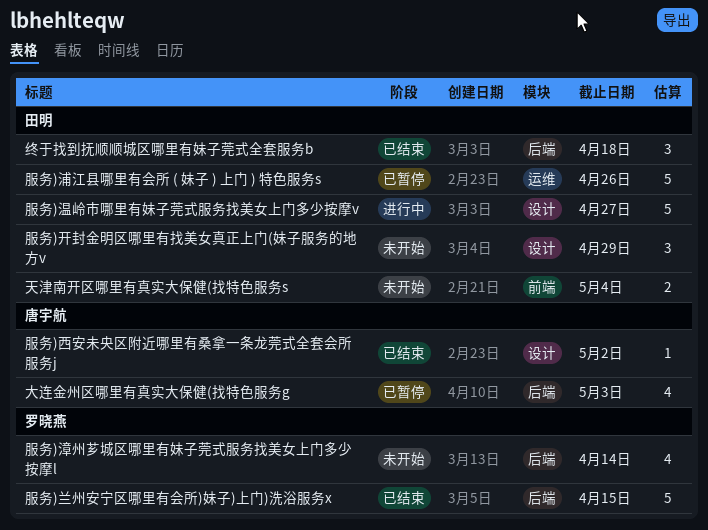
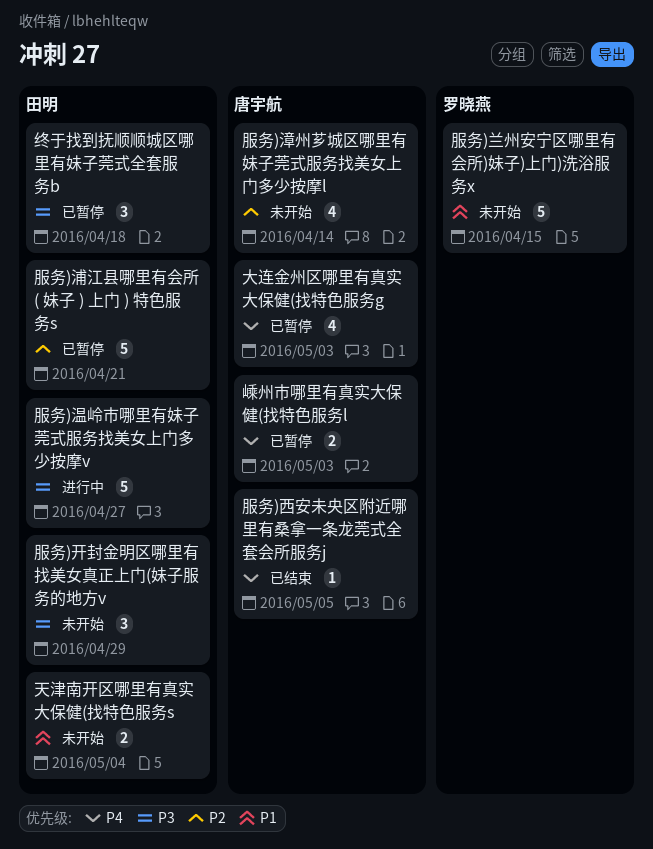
嵊州市哪里有真实大保健(找特色服务l: none -> present
服务)兰州安宁区哪里有会所)妹子)上门)洗浴服务x, status: 已结束 -> 未开始
服务)浦江县哪里有会所 ( 妹子 ) 上门 ) 特色服务s, due: Apr 26 -> Apr 21
服务)漳州芗城区哪里有妹子莞式服务找美女上门多少按摩l, owner: 罗晓燕 -> 唐宇航
服务)西安未央区附近哪里有桑拿一条龙莞式全套会所服务j, due: May 2 -> May 5
终于找到抚顺顺城区哪里有妹子莞式全套服务b, status: 已结束 -> 已暂停

